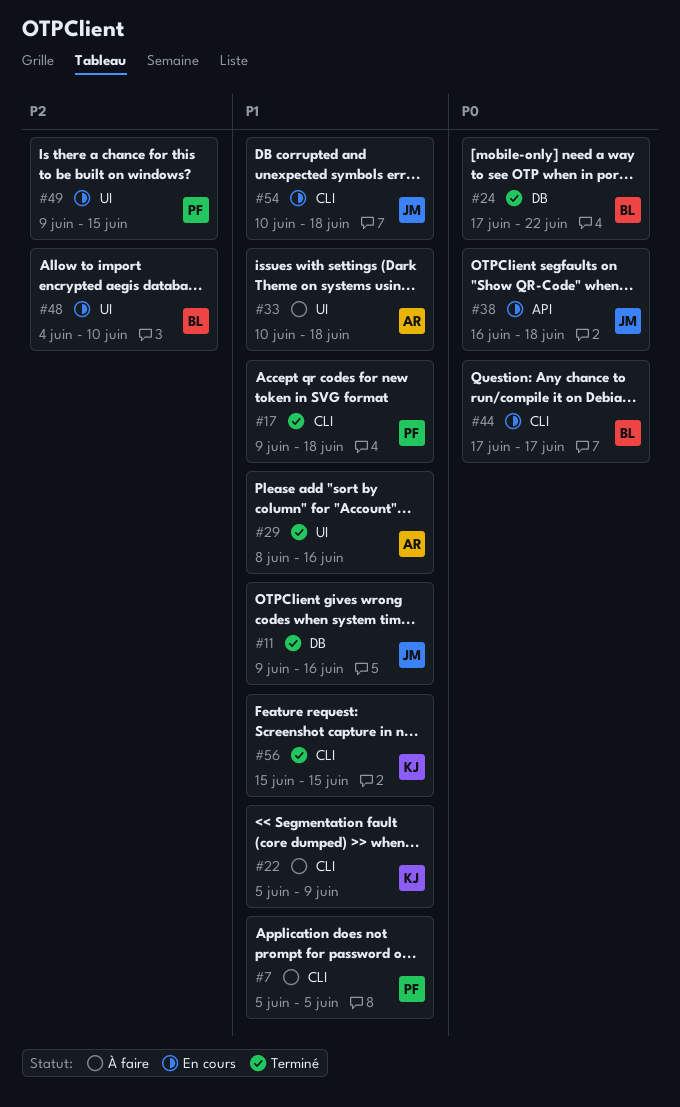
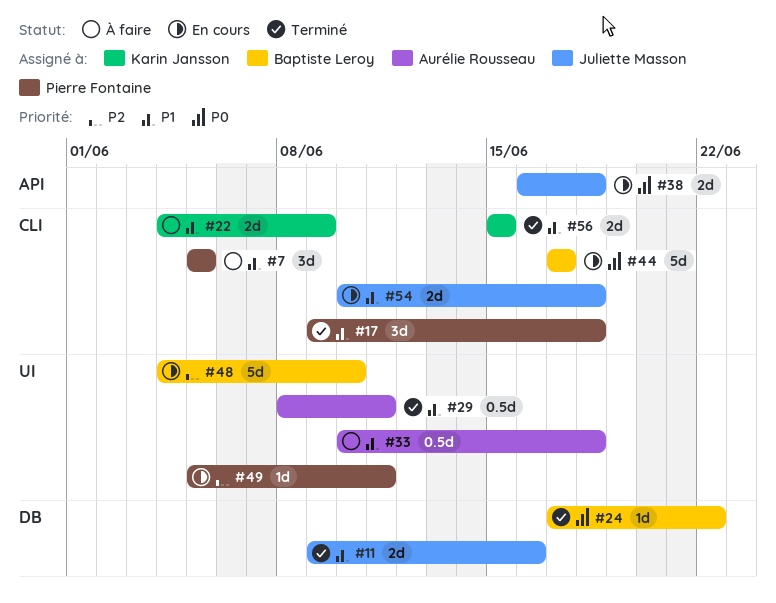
#22, start: Jun 5 -> Jun 4
#29, due: Jun 16 -> Jun 11
#49, start: Jun 9 -> Jun 5
#49, due: Jun 15 -> Jun 11

